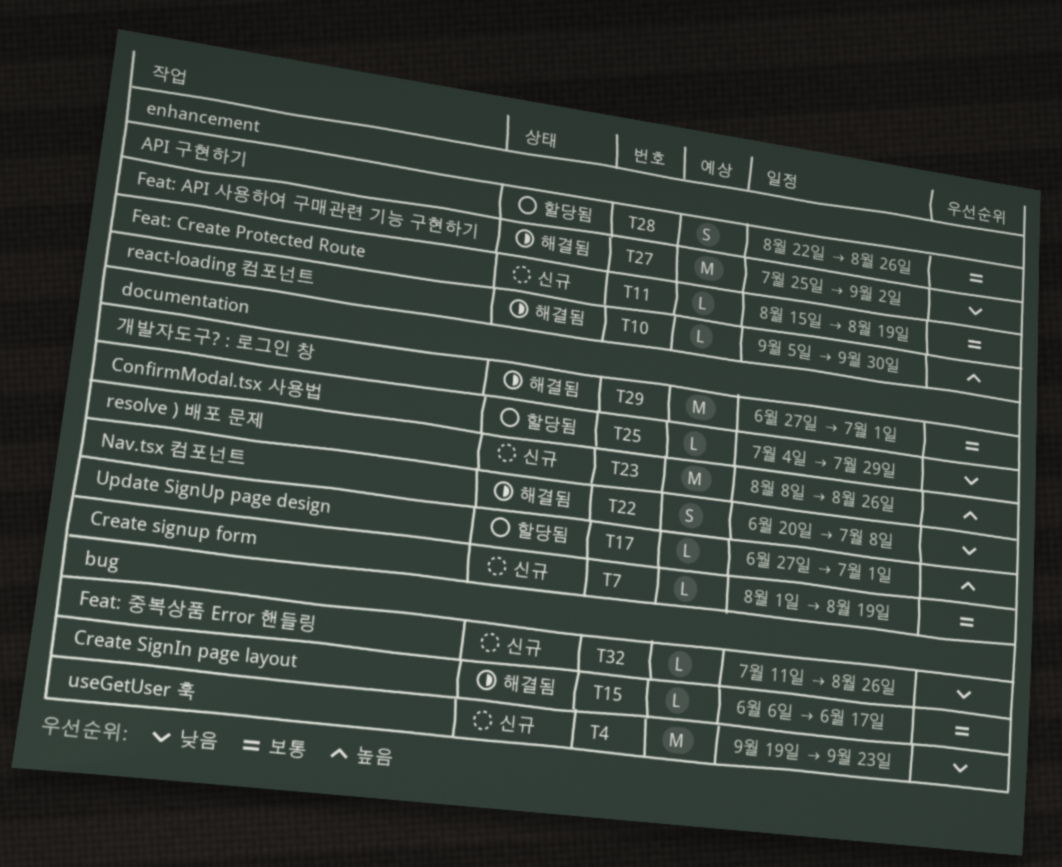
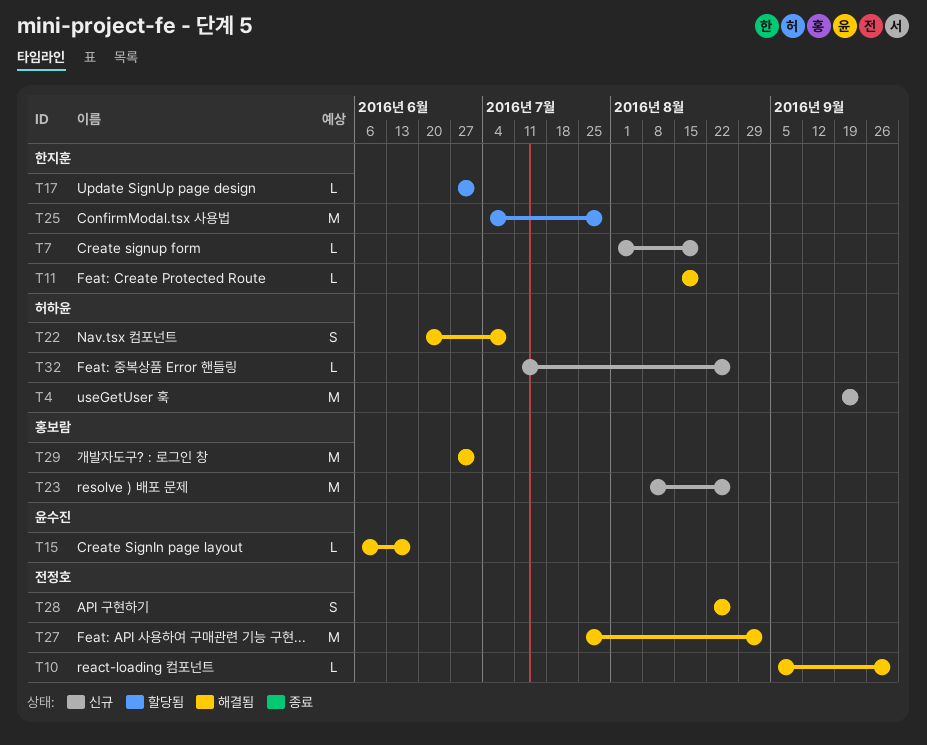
T11, status: 신규 -> 해결됨
T25, estimate: L -> M
T28, status: 할당됨 -> 해결됨

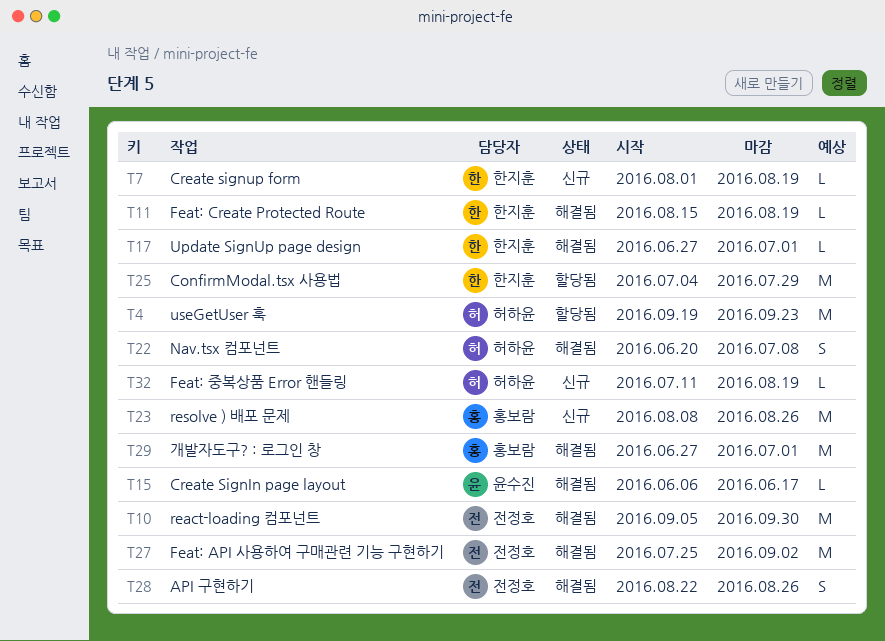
T4, status: 신규 -> 할당됨
T10, estimate: L -> M
T17, status: 할당됨 -> 해결됨
T32, due: Aug 26 -> Aug 19

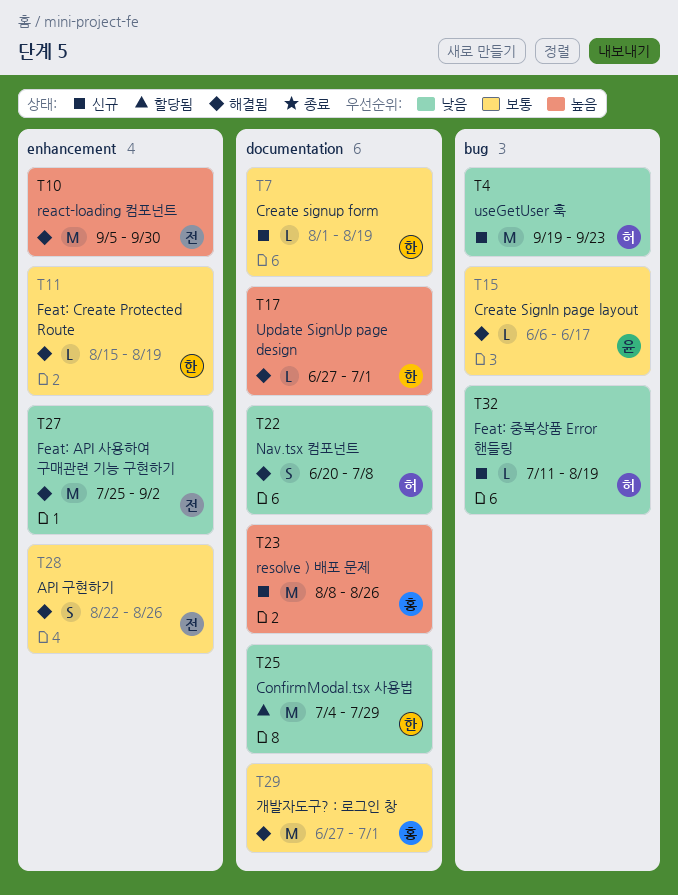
T4, status: 할당됨 -> 신규

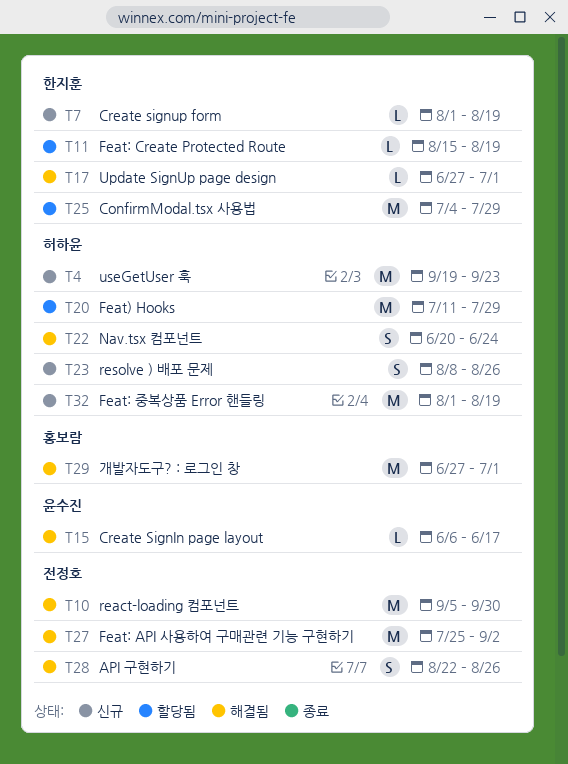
T11, status: 해결됨 -> 할당됨
T20: none -> present
T22, due: Jul 8 -> Jun 24
T23, owner: 홍보람 -> 허하윤
T23, estimate: M -> S
T32, estimate: L -> M
T32, start: Jul 11 -> Aug 1

